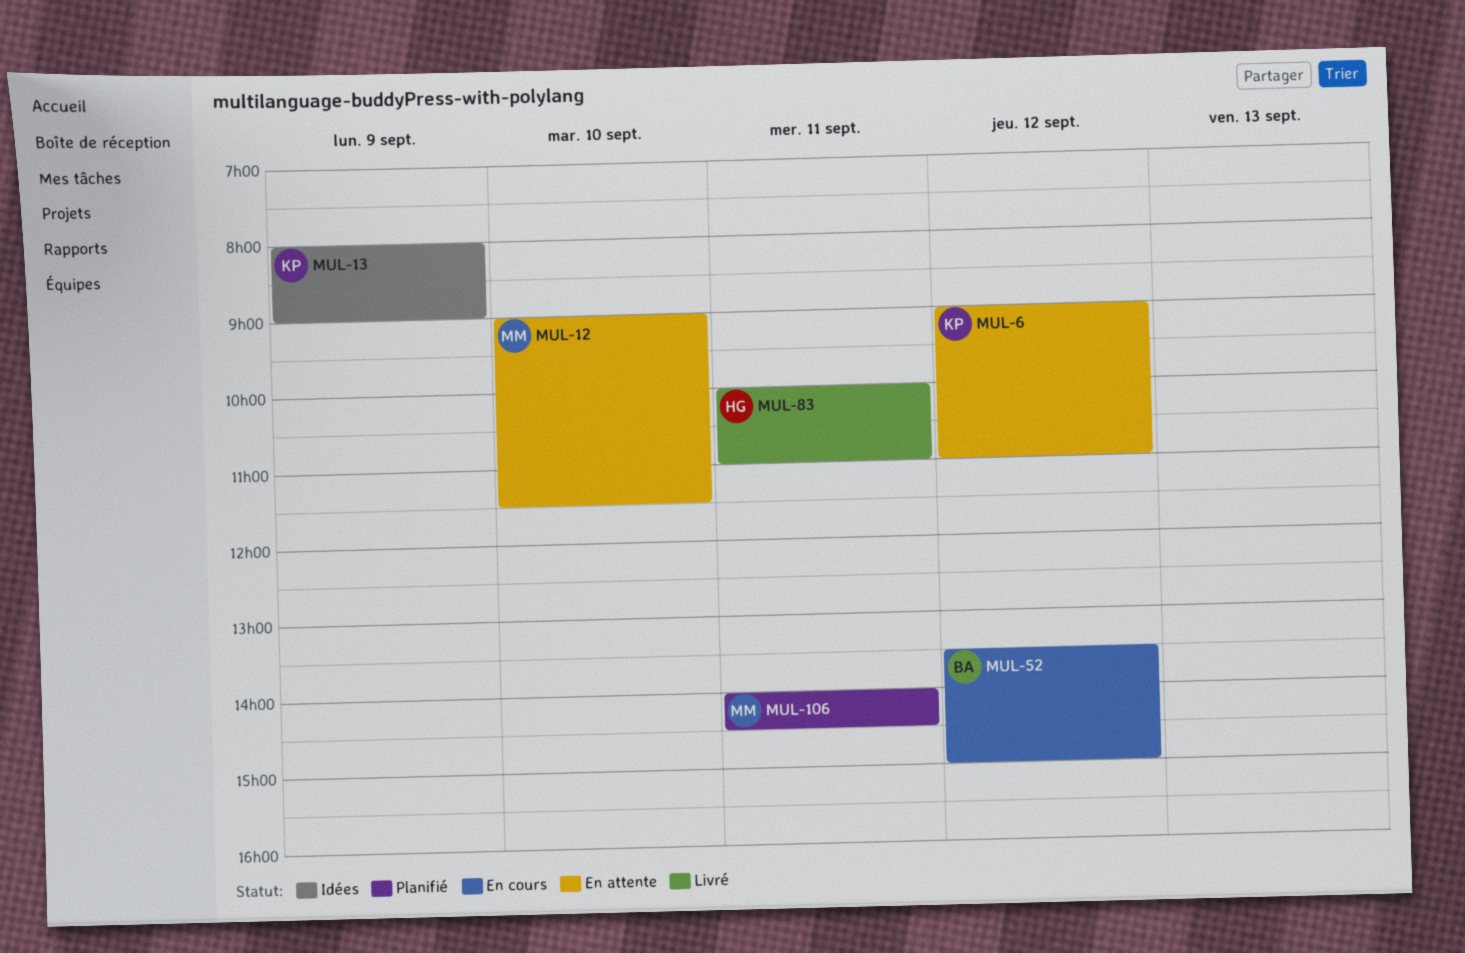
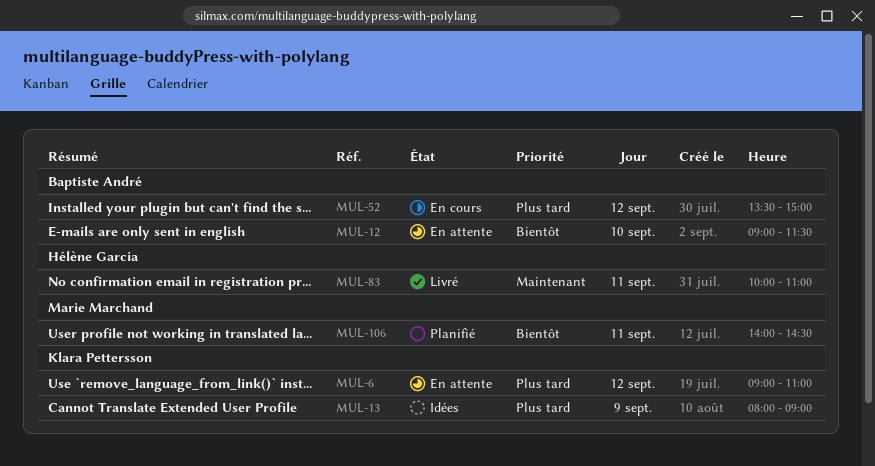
MUL-12, owner: Marie Marchand -> Baptiste André

